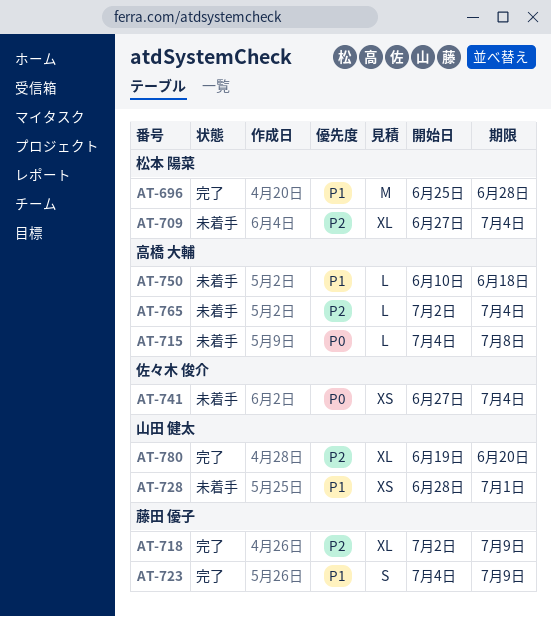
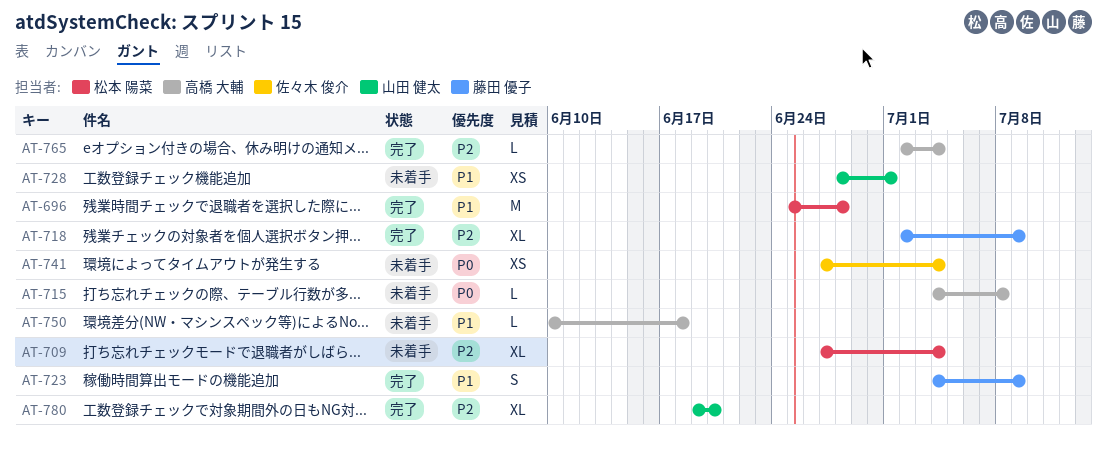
AT-765, status: 未着手 -> 完了

